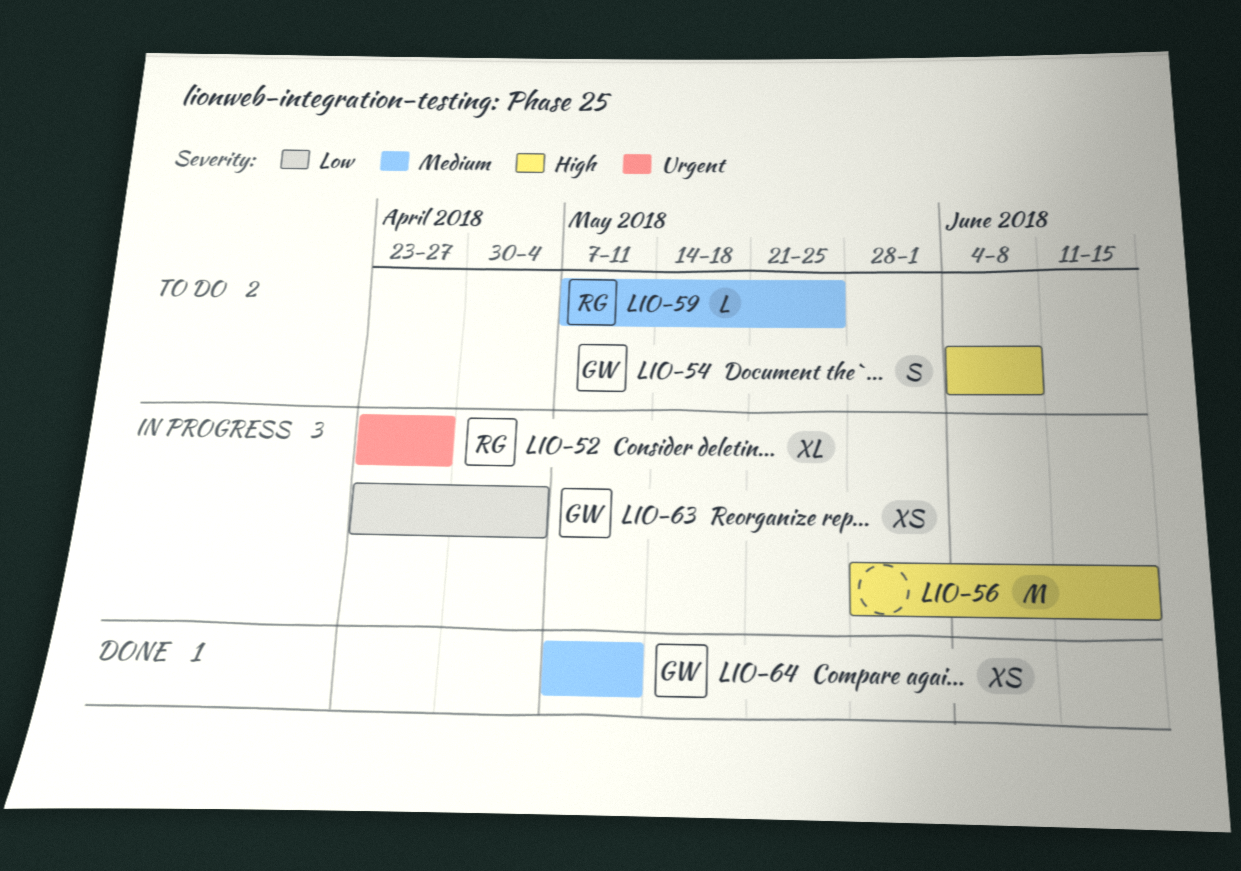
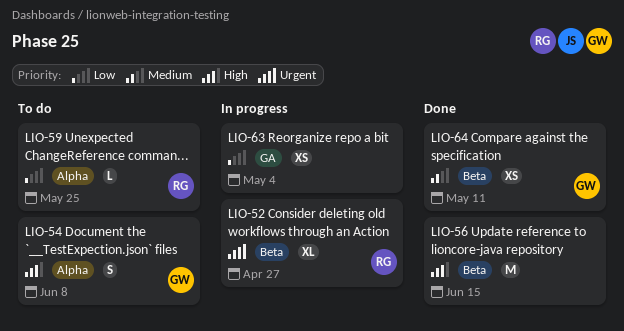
LIO-56, status: In progress -> Done
LIO-59, priority: Medium -> Low
LIO-63, owner: GW -> none

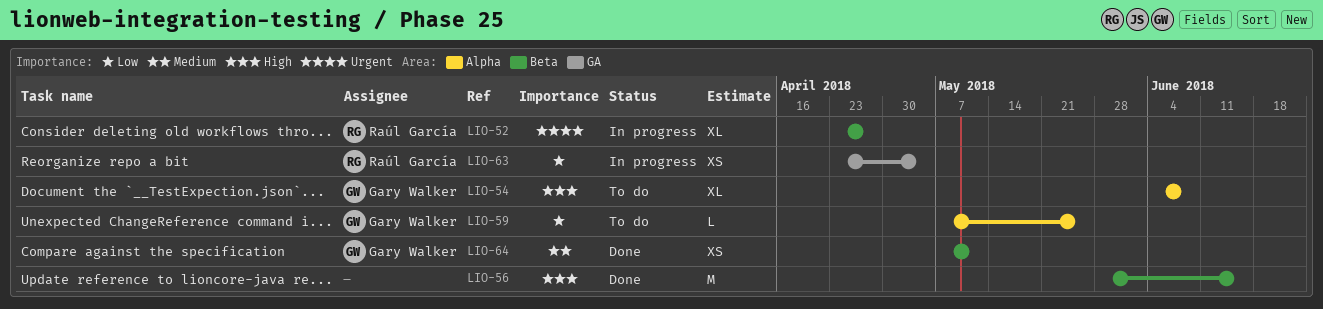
LIO-54, estimate: S -> XL
LIO-59, owner: Raúl García -> Gary Walker
LIO-63, owner: none -> Raúl García

